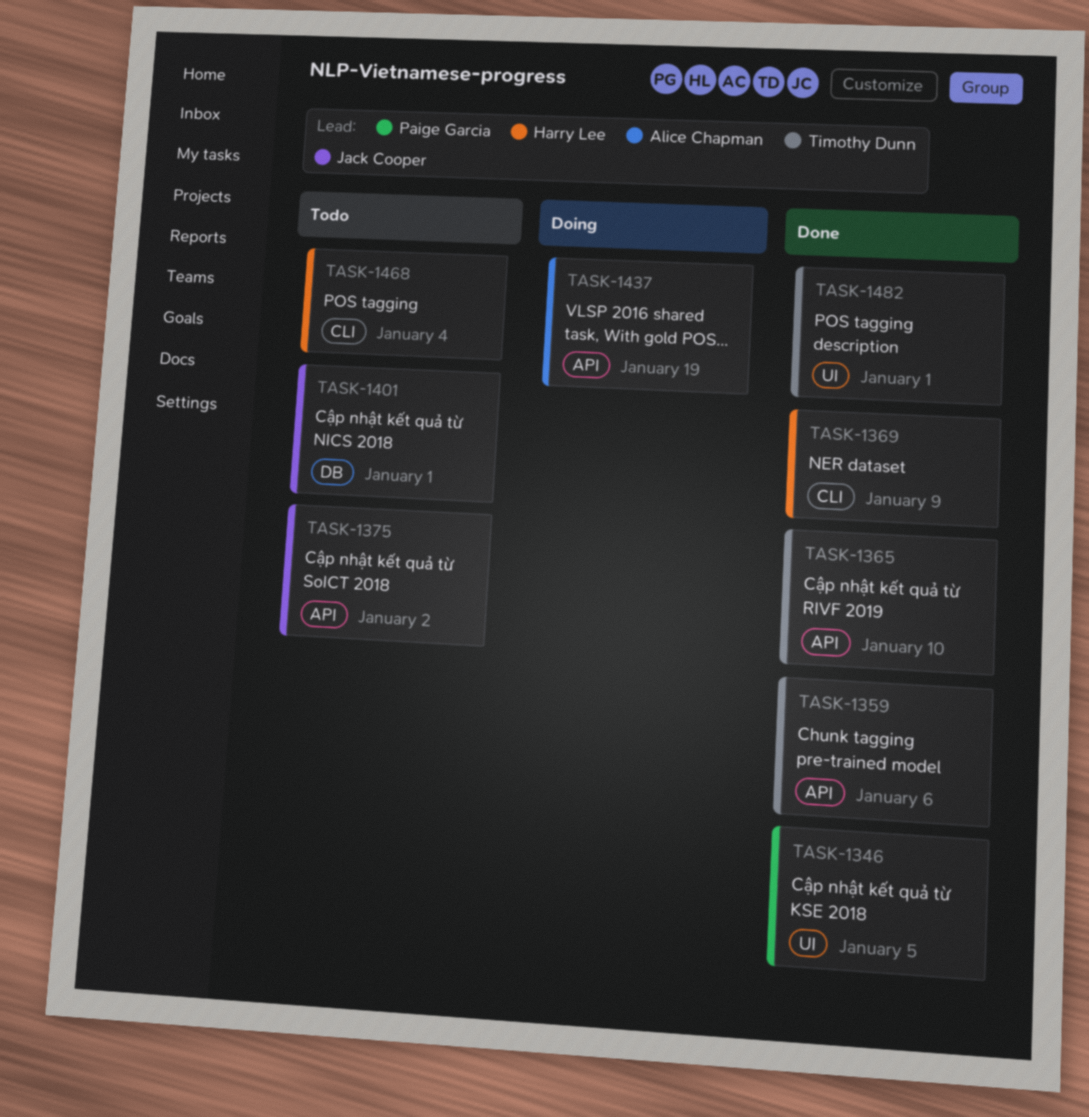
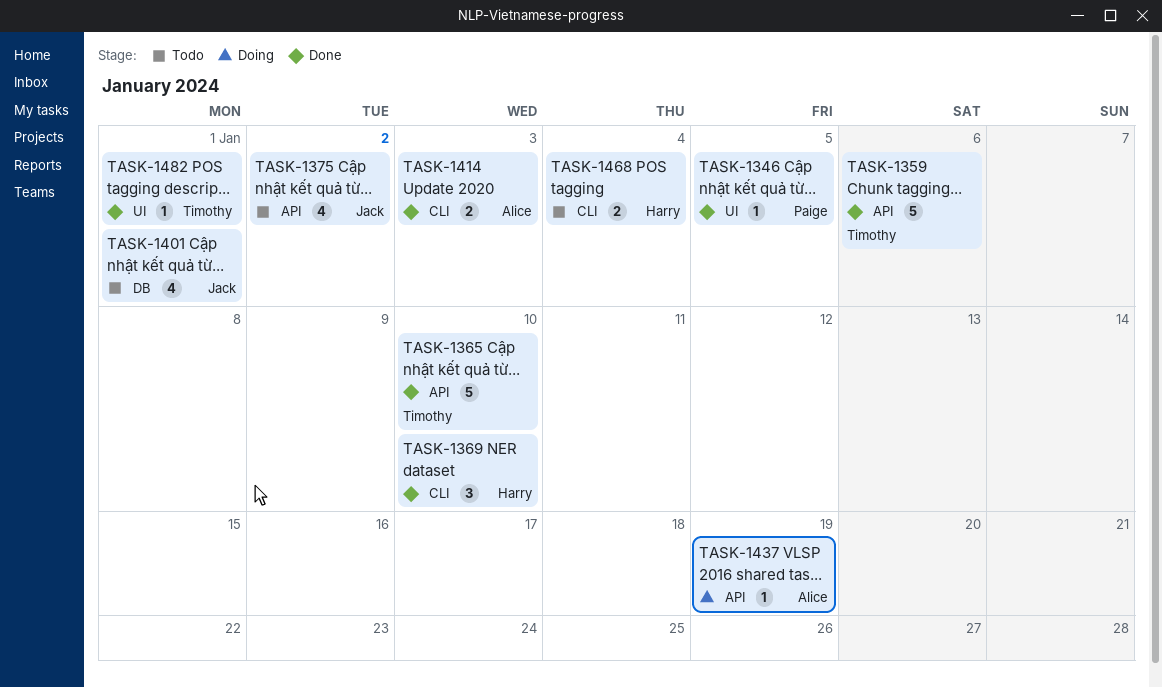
TASK-1369, due: Jan 9 -> Jan 10
TASK-1414: none -> present

